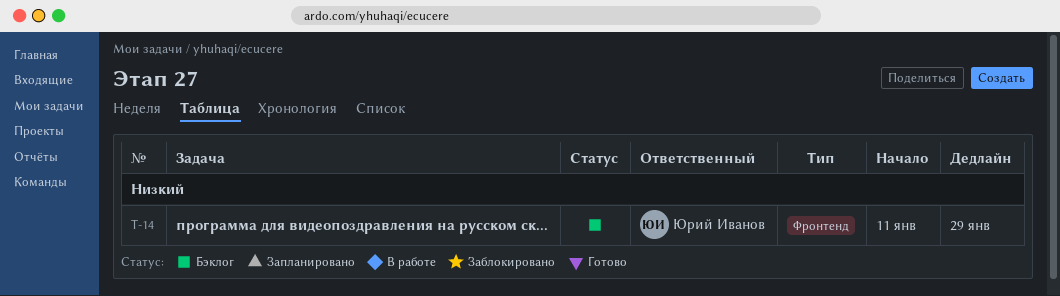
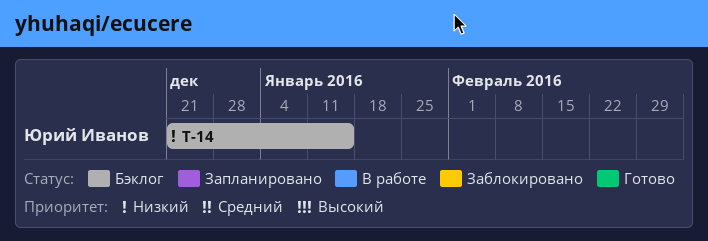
T-14, start: Jan 11 -> Dec 21
T-14, due: Jan 29 -> Jan 15

